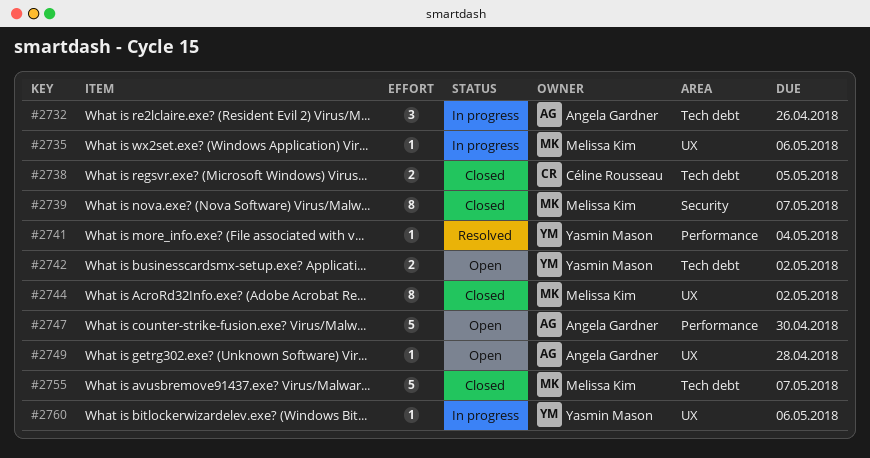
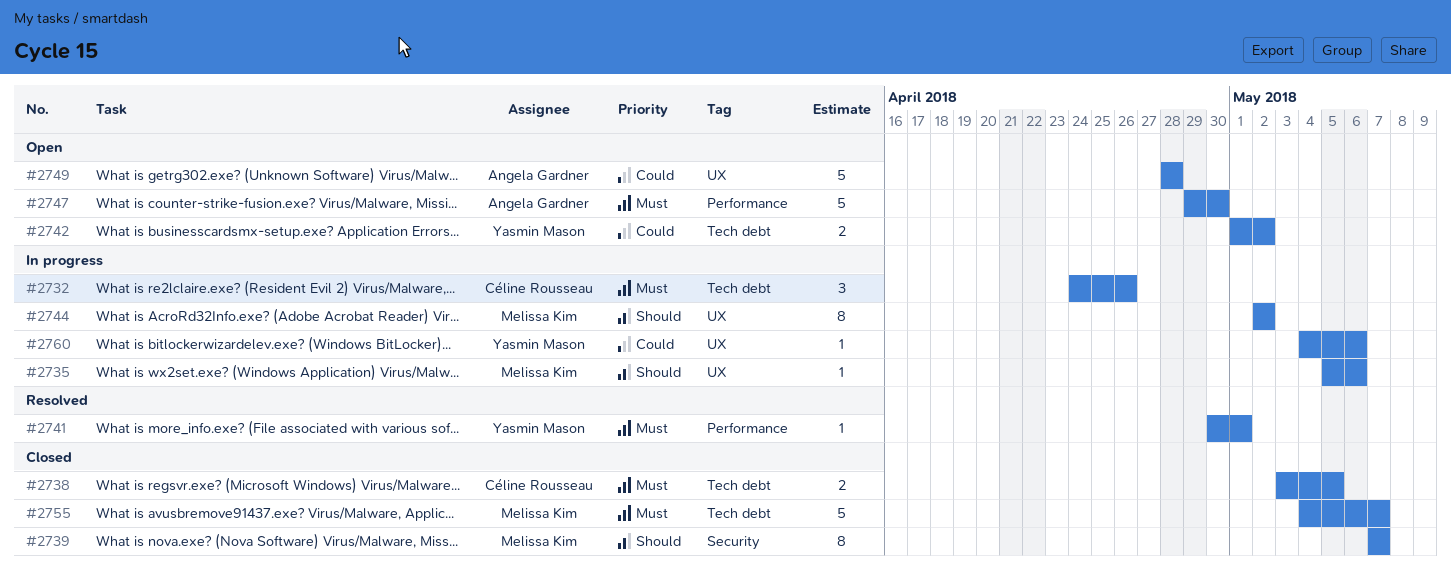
#2732, owner: Angela Gardner -> Céline Rousseau
#2741, due: May 4 -> May 1
#2744, status: Closed -> In progress
#2749, estimate: 1 -> 5

